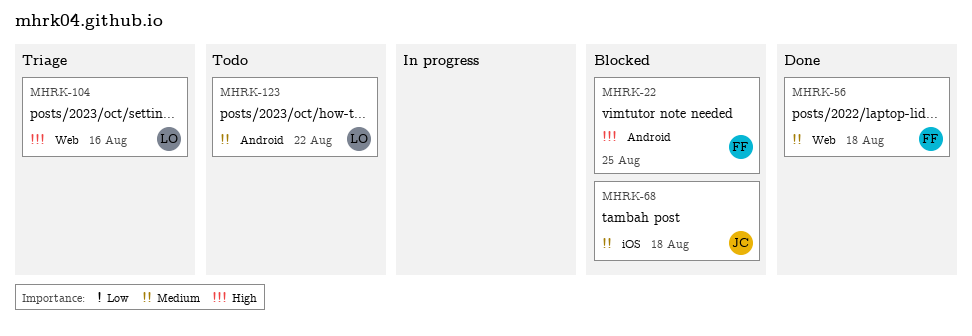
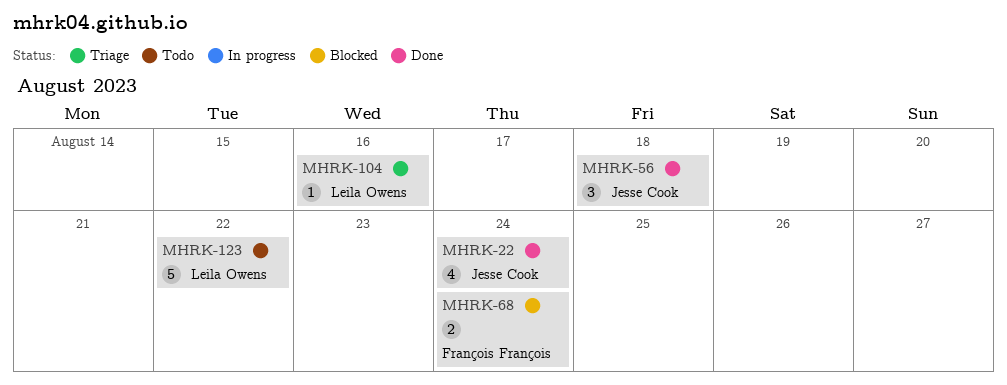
MHRK-22, status: Blocked -> Done
MHRK-22, owner: François François -> Jesse Cook
MHRK-22, due: Aug 25 -> Aug 24
MHRK-56, owner: François François -> Jesse Cook
MHRK-68, owner: Jesse Cook -> François François
MHRK-68, due: Aug 18 -> Aug 24

